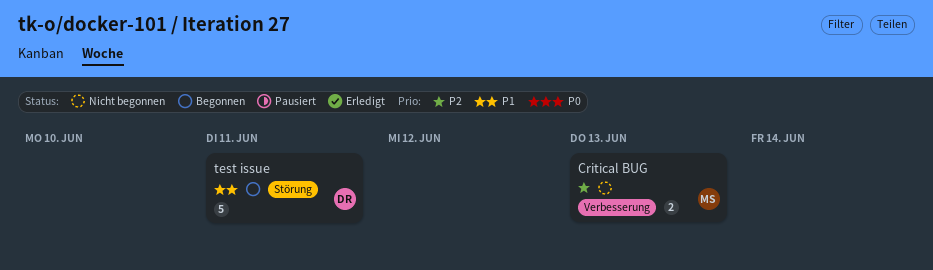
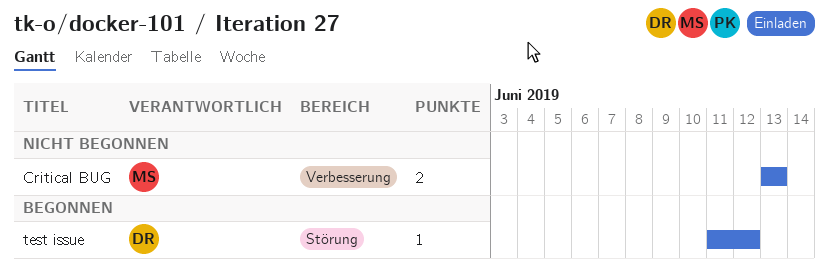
test issue, estimate: 5 -> 1
test issue, due: Jun 11 -> Jun 12

